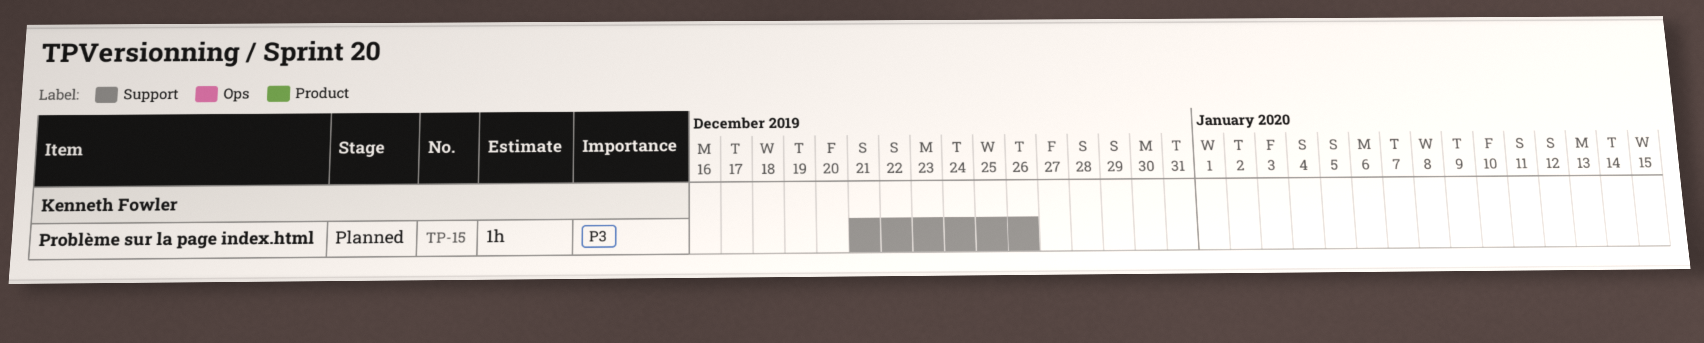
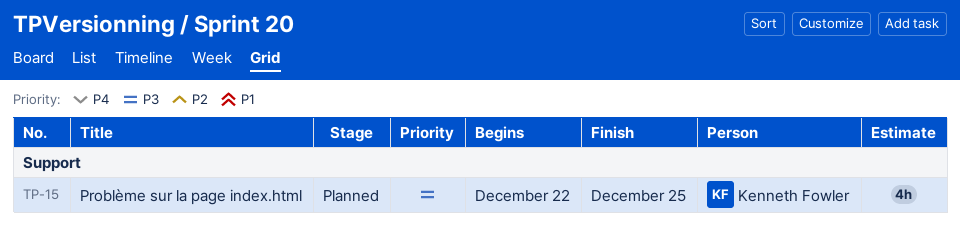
TP-15, estimate: 1h -> 4h
TP-15, start: Dec 21 -> Dec 22
TP-15, due: Dec 26 -> Dec 25

